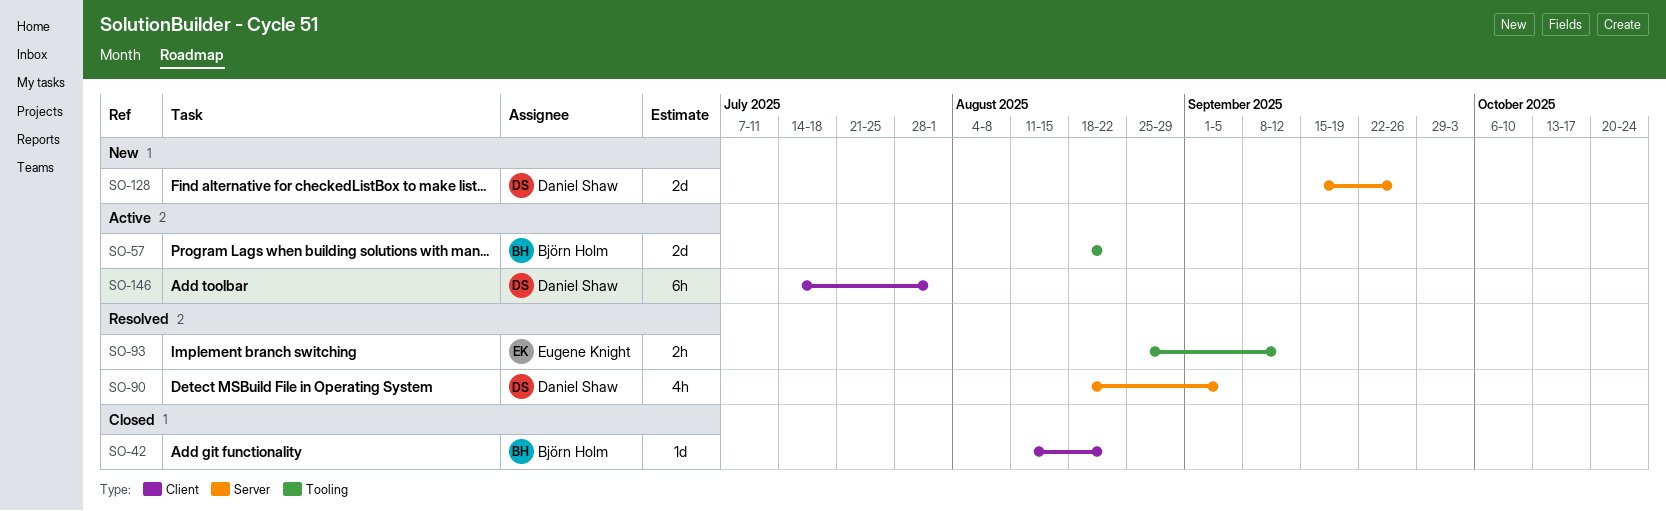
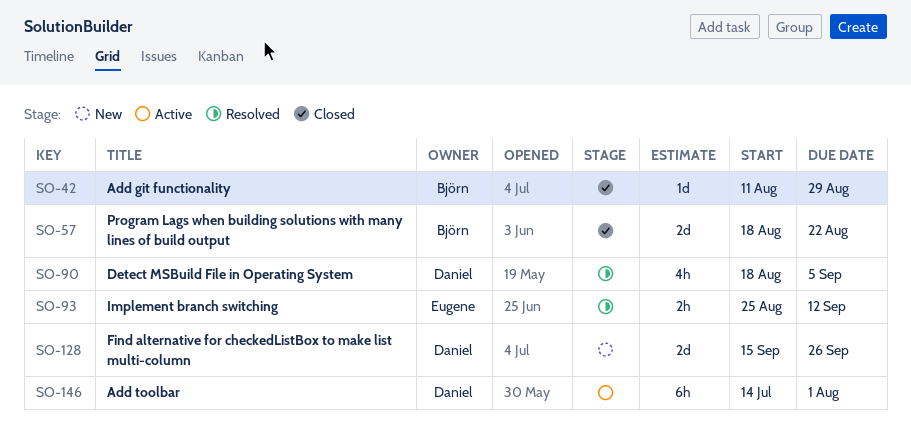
SO-42, due: Aug 22 -> Aug 29
SO-57, status: Active -> Closed

